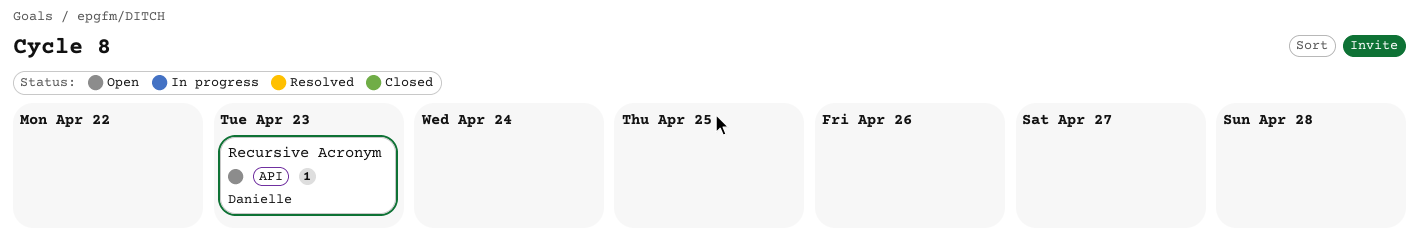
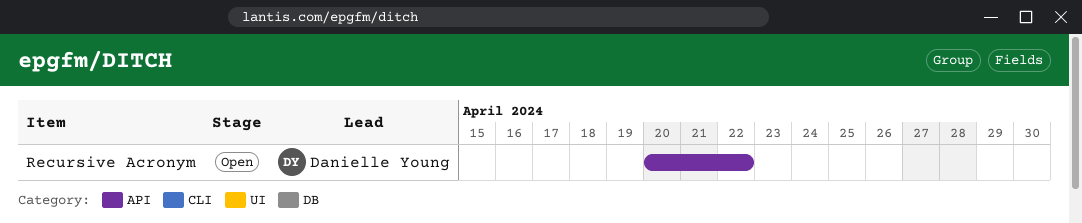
Recursive Acronym, due: Apr 23 -> Apr 22

